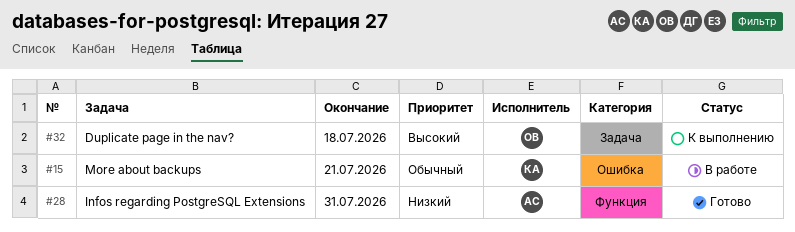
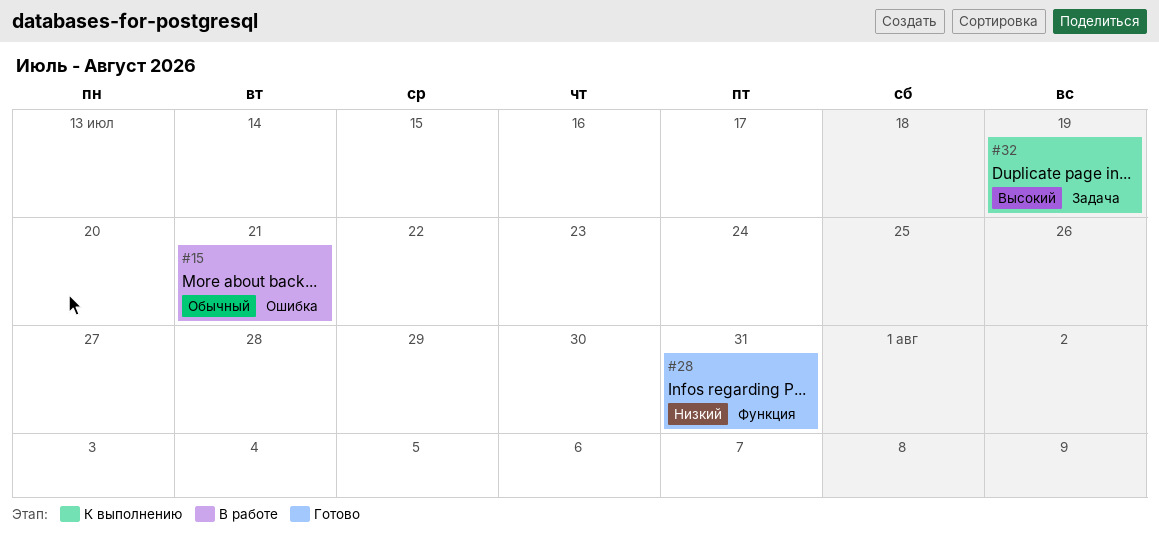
#32, due: Jul 18 -> Jul 19

